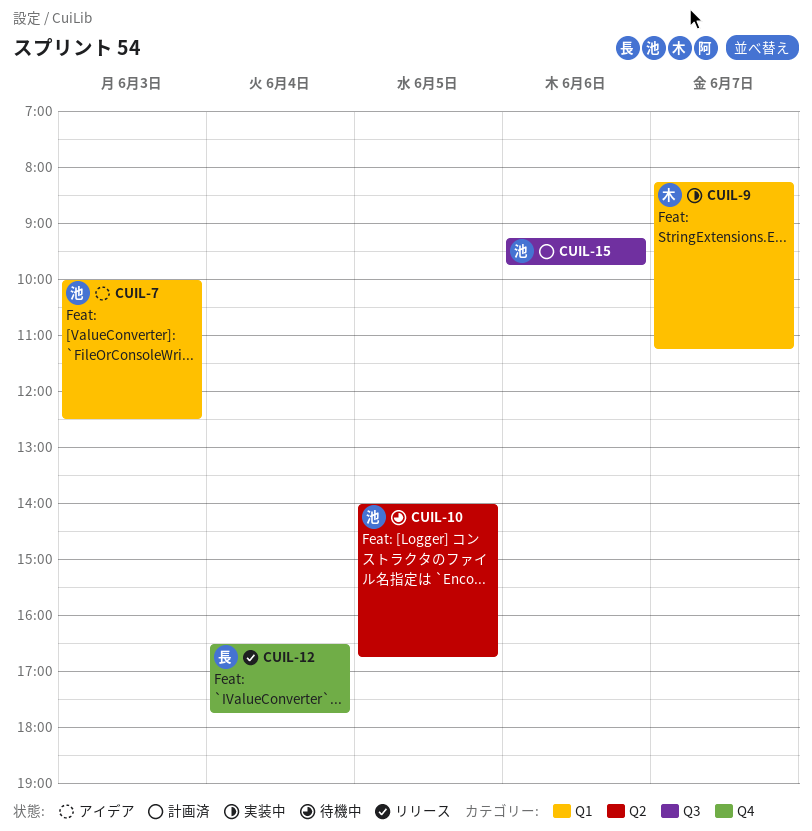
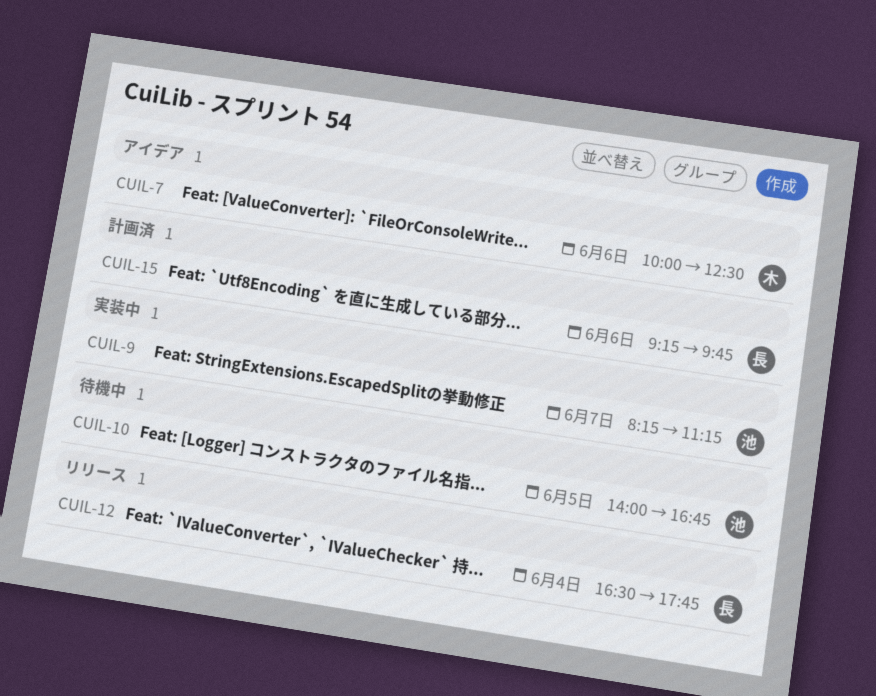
CUIL-7, owner: 池 -> 木
CUIL-7, day: Jun 3 -> Jun 6
CUIL-9, owner: 木 -> 池
CUIL-15, owner: 池 -> 長

